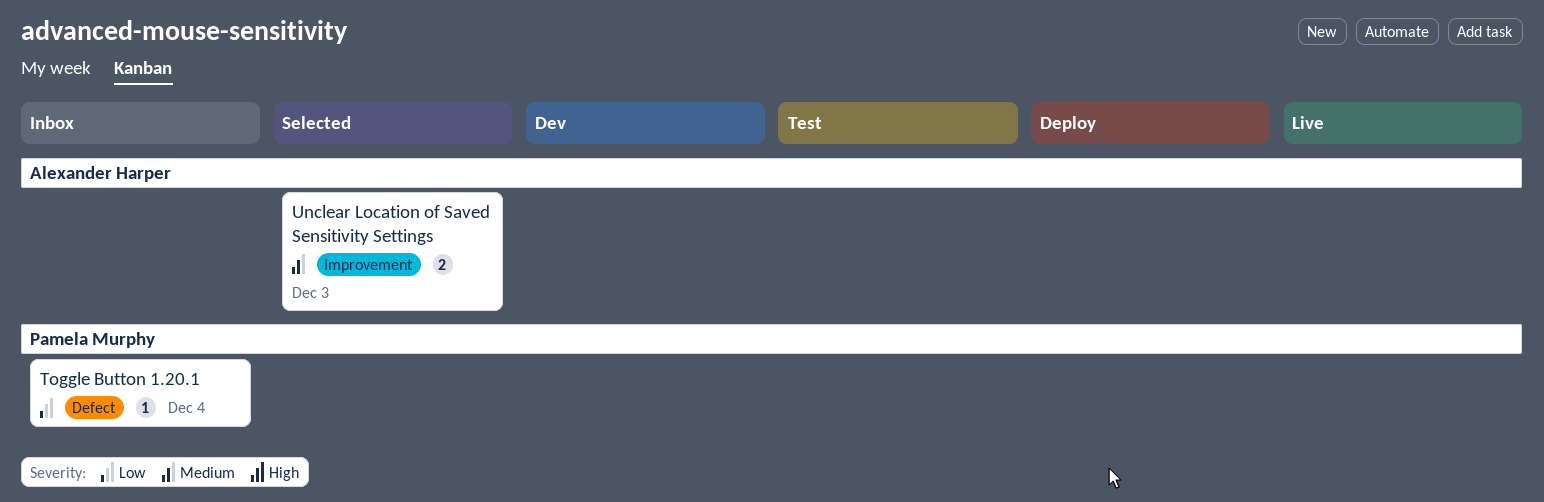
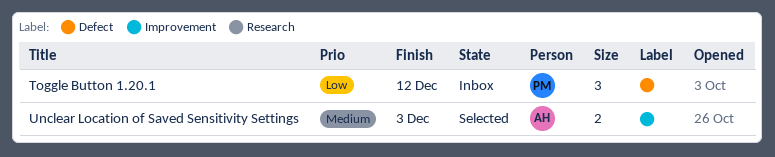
Toggle Button 1.20.1, estimate: 1 -> 3
Toggle Button 1.20.1, due: Dec 4 -> Dec 12

